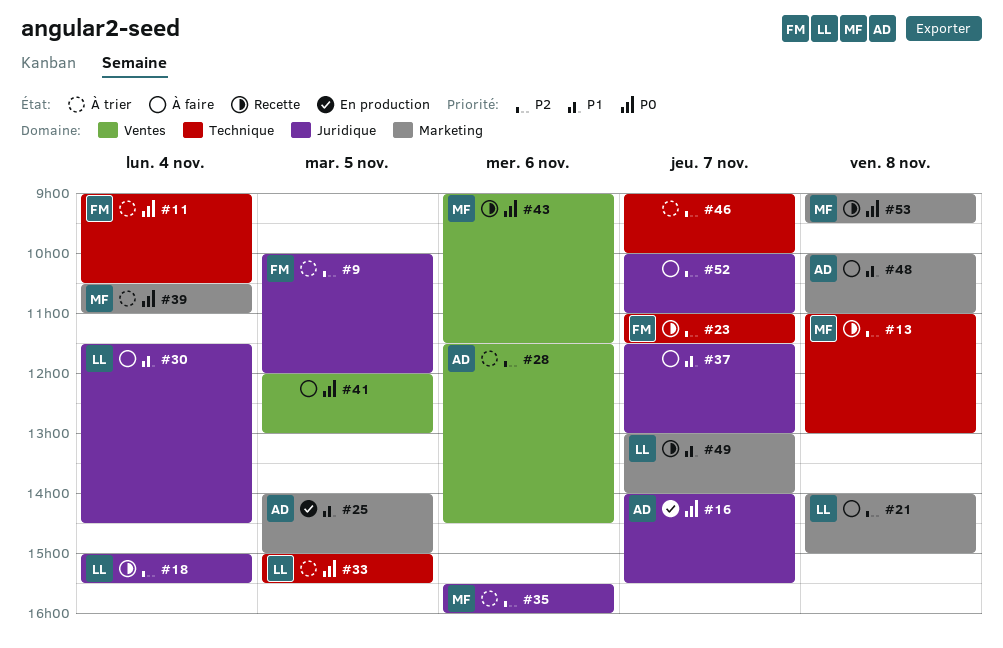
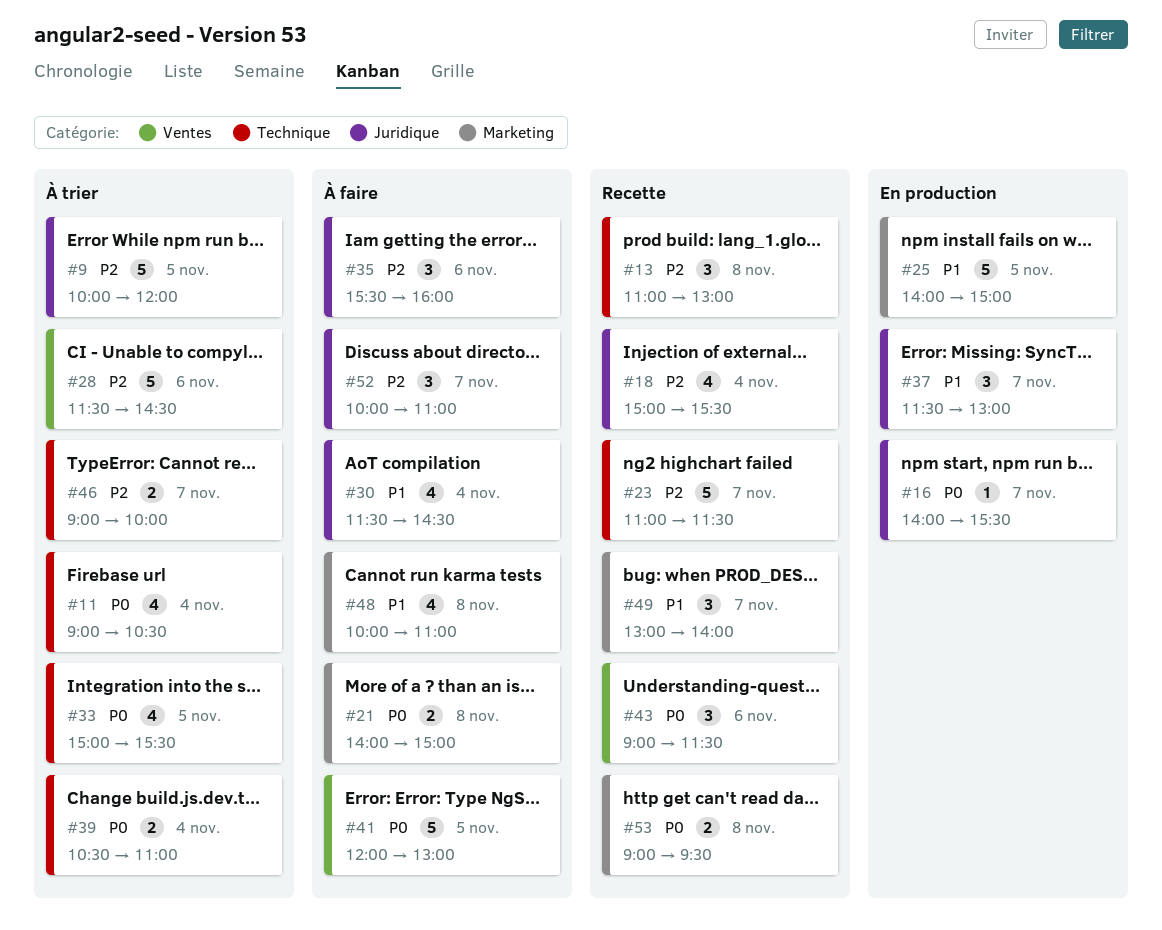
#21, priority: P2 -> P0
#35, status: À trier -> À faire
#37, status: À faire -> En production
#39, label: Marketing -> Technique

